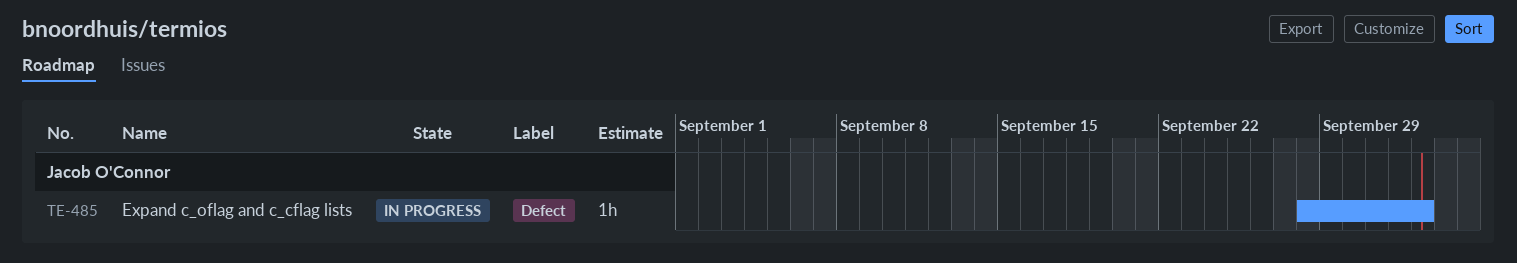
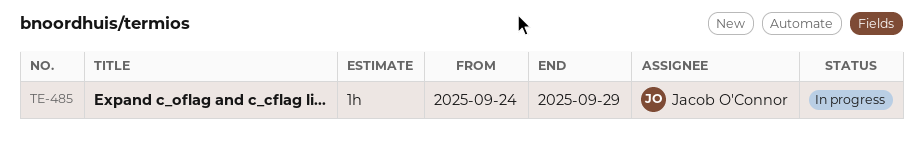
TE-485, start: Sep 28 -> Sep 24
TE-485, due: Oct 3 -> Sep 29

